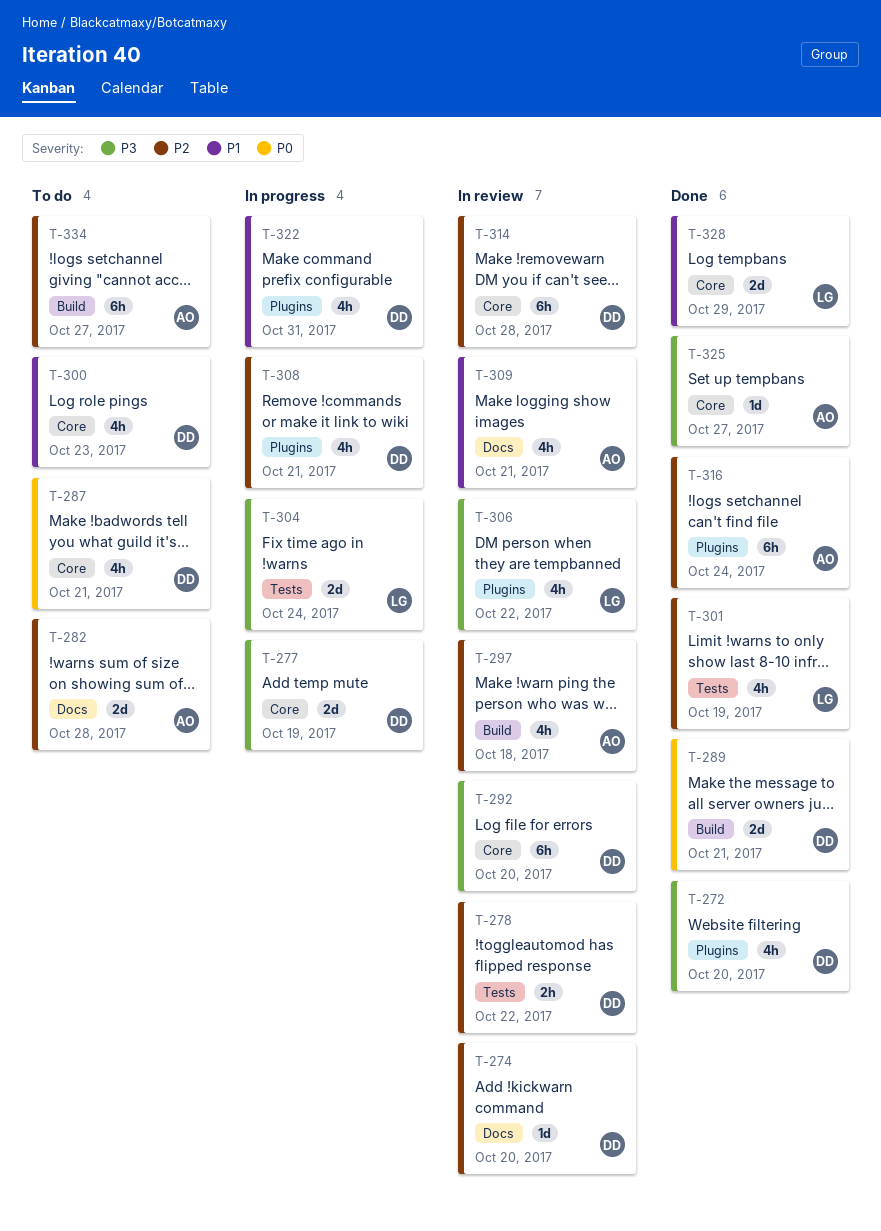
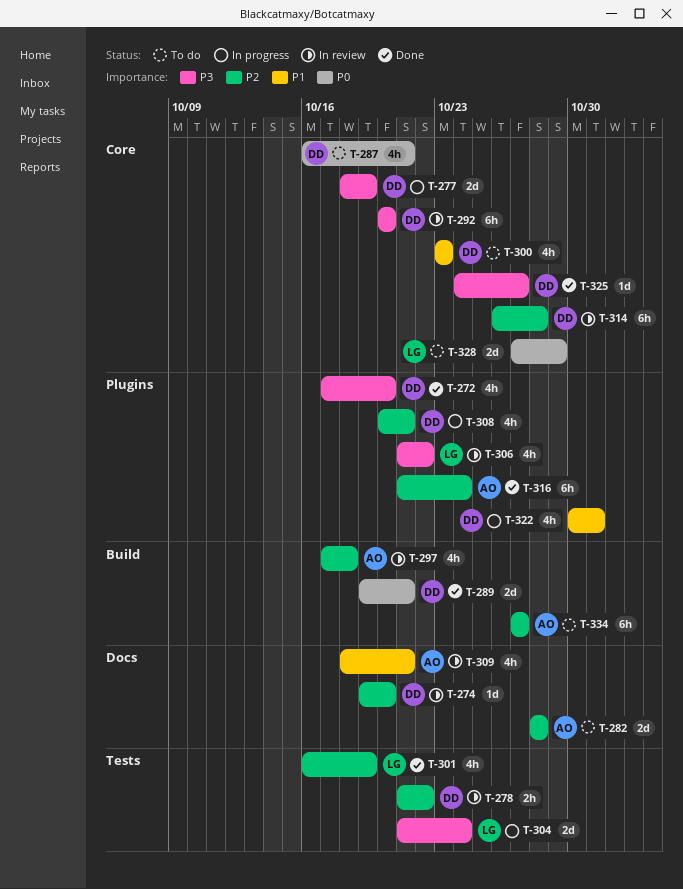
T-325, owner: AO -> DD
T-328, status: Done -> To do
T-328, priority: P1 -> P0

